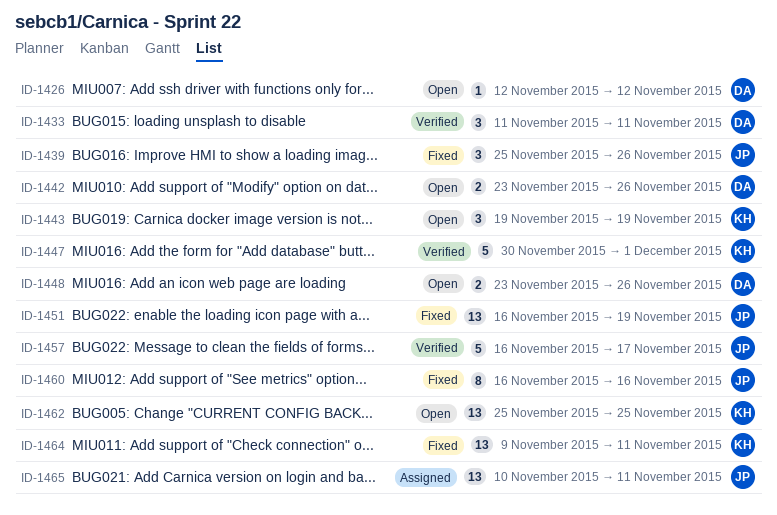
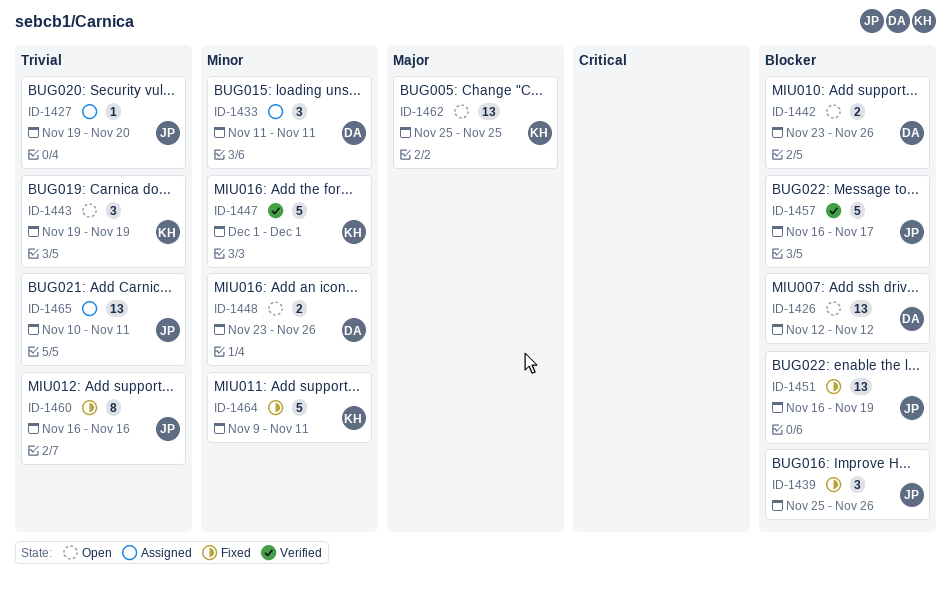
ID-1426, estimate: 1 -> 13
ID-1427: none -> present
ID-1433, status: Verified -> Assigned
ID-1447, start: Nov 30 -> Dec 1
ID-1464, estimate: 13 -> 5

